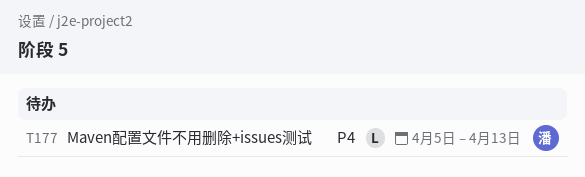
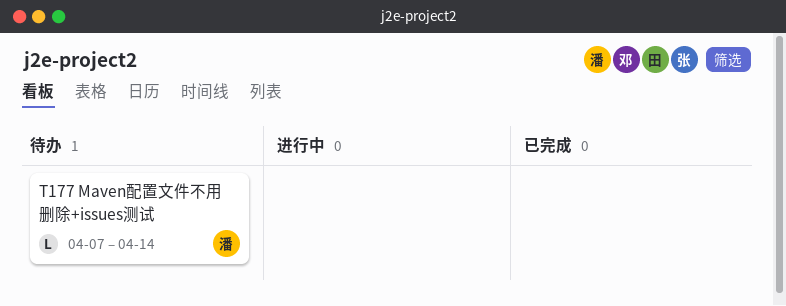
T177, start: Apr 5 -> Apr 7
T177, due: Apr 13 -> Apr 14

